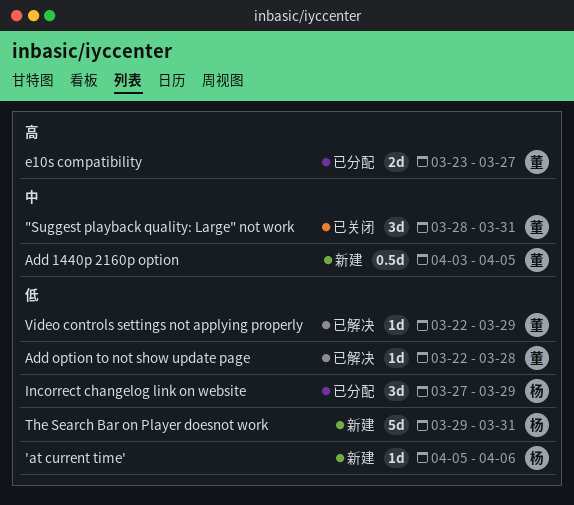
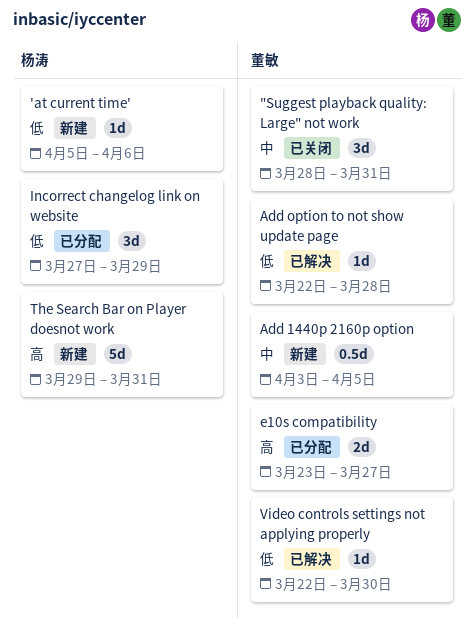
The Search Bar on Player doesnot work, priority: 低 -> 高
Video controls settings not applying properly, due: Mar 29 -> Mar 30

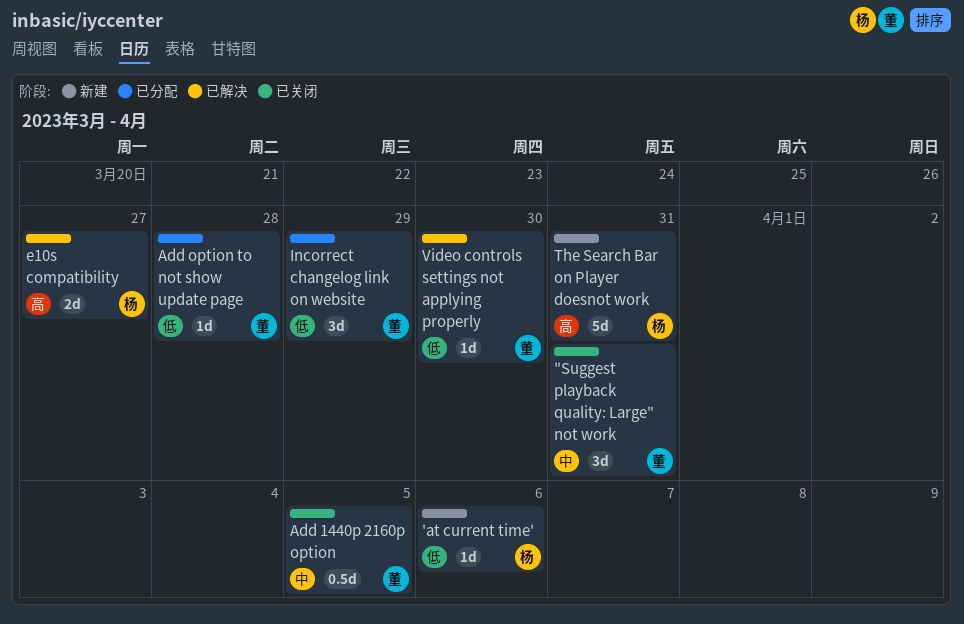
Add 1440p 2160p option, status: 新建 -> 已关闭
Add option to not show update page, status: 已解决 -> 已分配
e10s compatibility, status: 已分配 -> 已解决
e10s compatibility, owner: 董敏 -> 杨涛
Incorrect changelog link on website, owner: 杨涛 -> 董敏

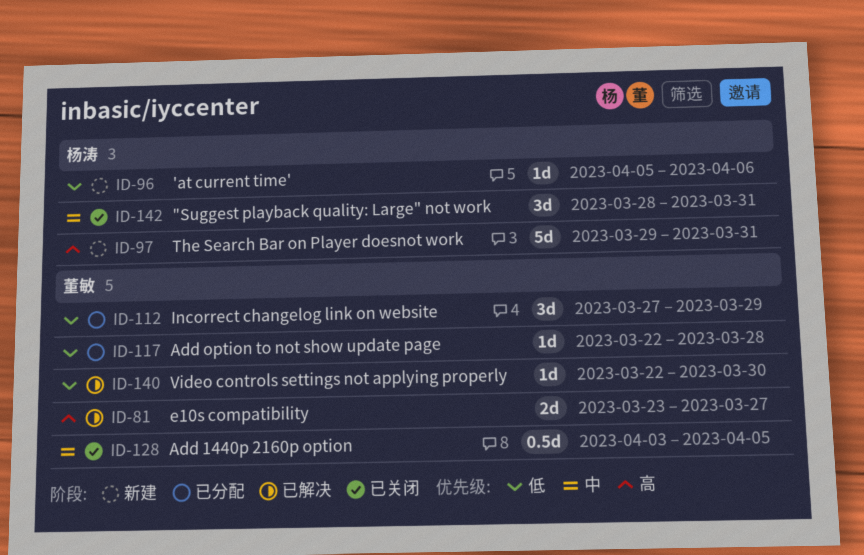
"Suggest playback quality: Large" not work, owner: 董敏 -> 杨涛
e10s compatibility, owner: 杨涛 -> 董敏

